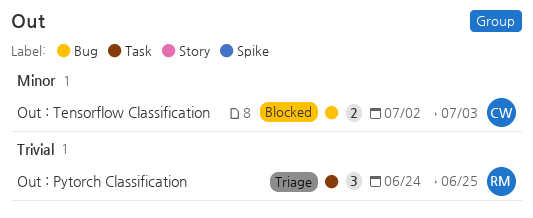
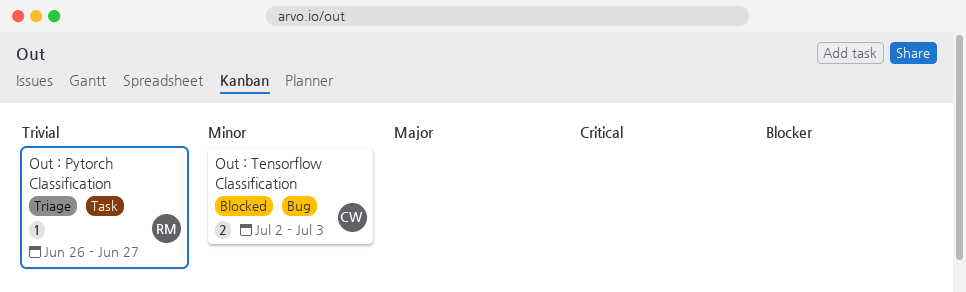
Out : Pytorch Classification, estimate: 3 -> 1
Out : Pytorch Classification, start: Jun 24 -> Jun 26
Out : Pytorch Classification, due: Jun 25 -> Jun 27

